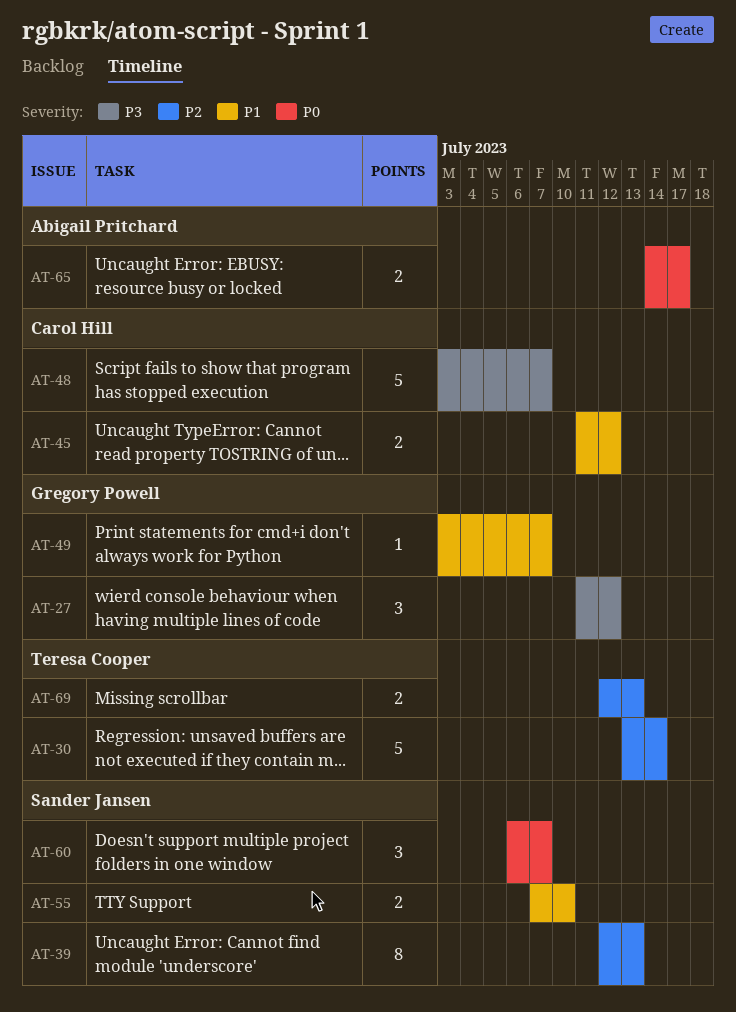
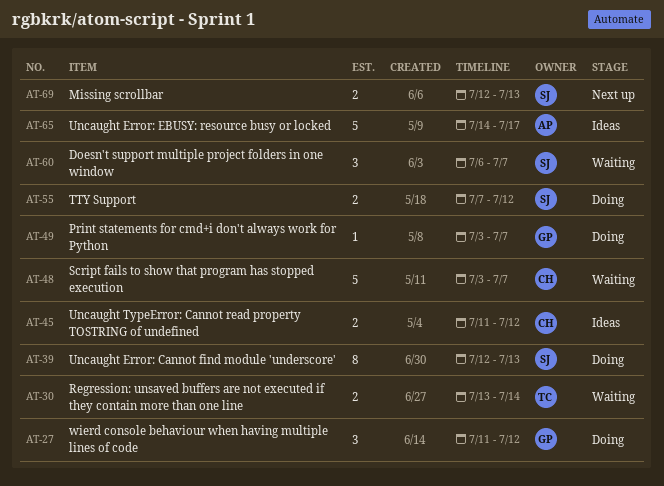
AT-30, estimate: 5 -> 2
AT-55, due: Jul 10 -> Jul 12
AT-65, estimate: 2 -> 5
AT-69, owner: Teresa Cooper -> Sander Jansen

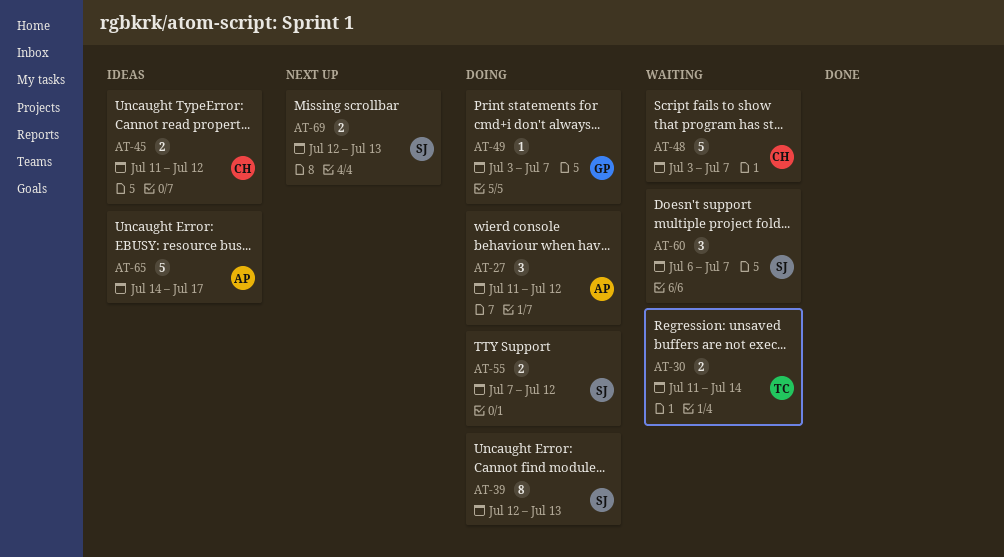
AT-27, owner: GP -> AP
AT-30, start: Jul 13 -> Jul 11

